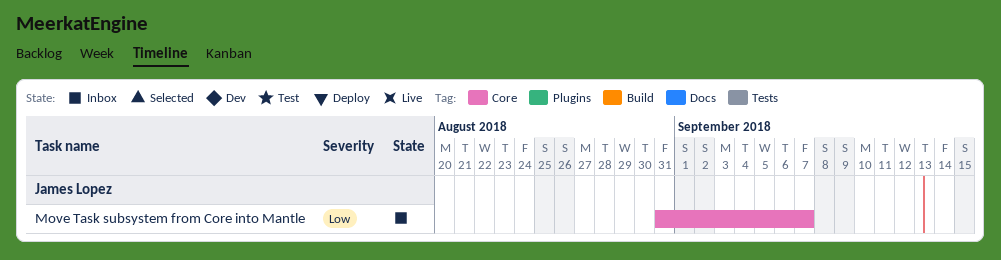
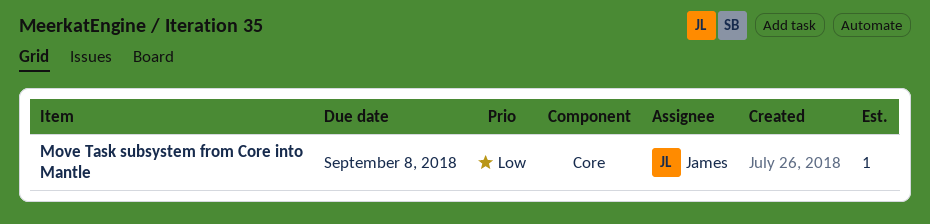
Move Task subsystem from Core into Mantle, due: Sep 7 -> Sep 8

